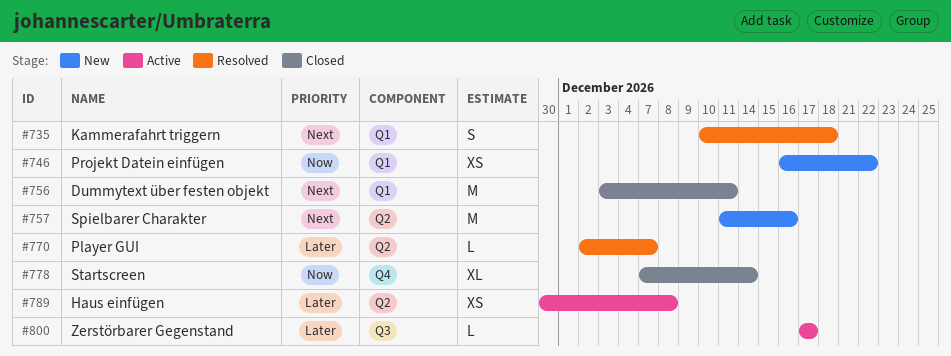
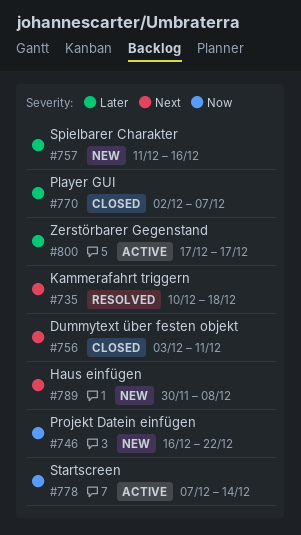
#757, priority: Next -> Later
#770, status: Resolved -> Closed
#778, status: Closed -> Active
#789, status: Active -> New
#789, priority: Later -> Next

